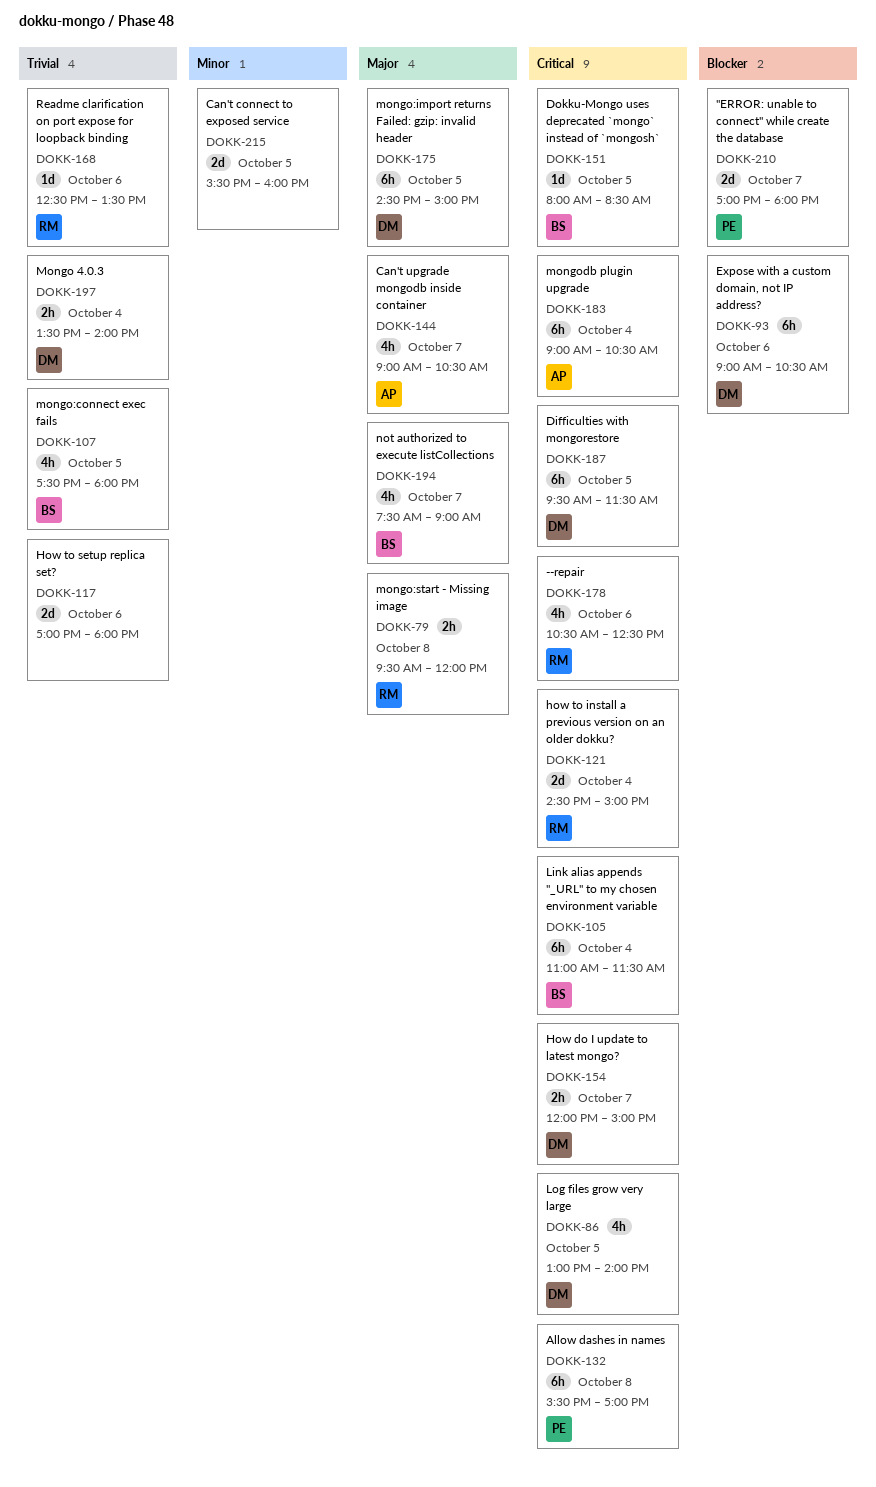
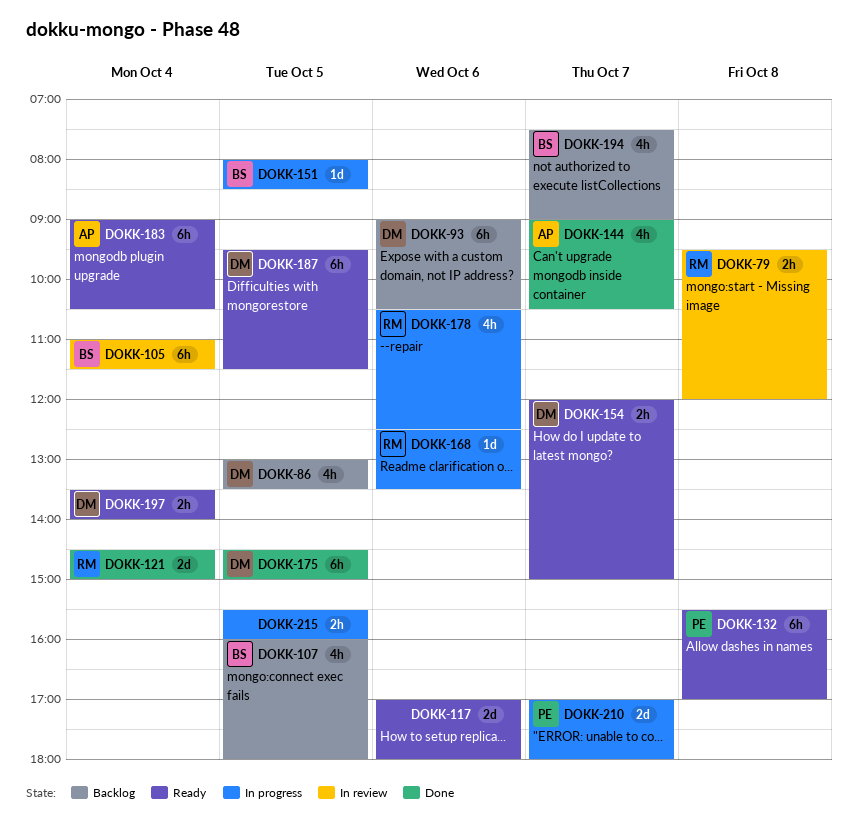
DOKK-86, ends: 14:00 -> 13:30
DOKK-107, begins: 17:30 -> 16:00
DOKK-215, estimate: 2d -> 2h

